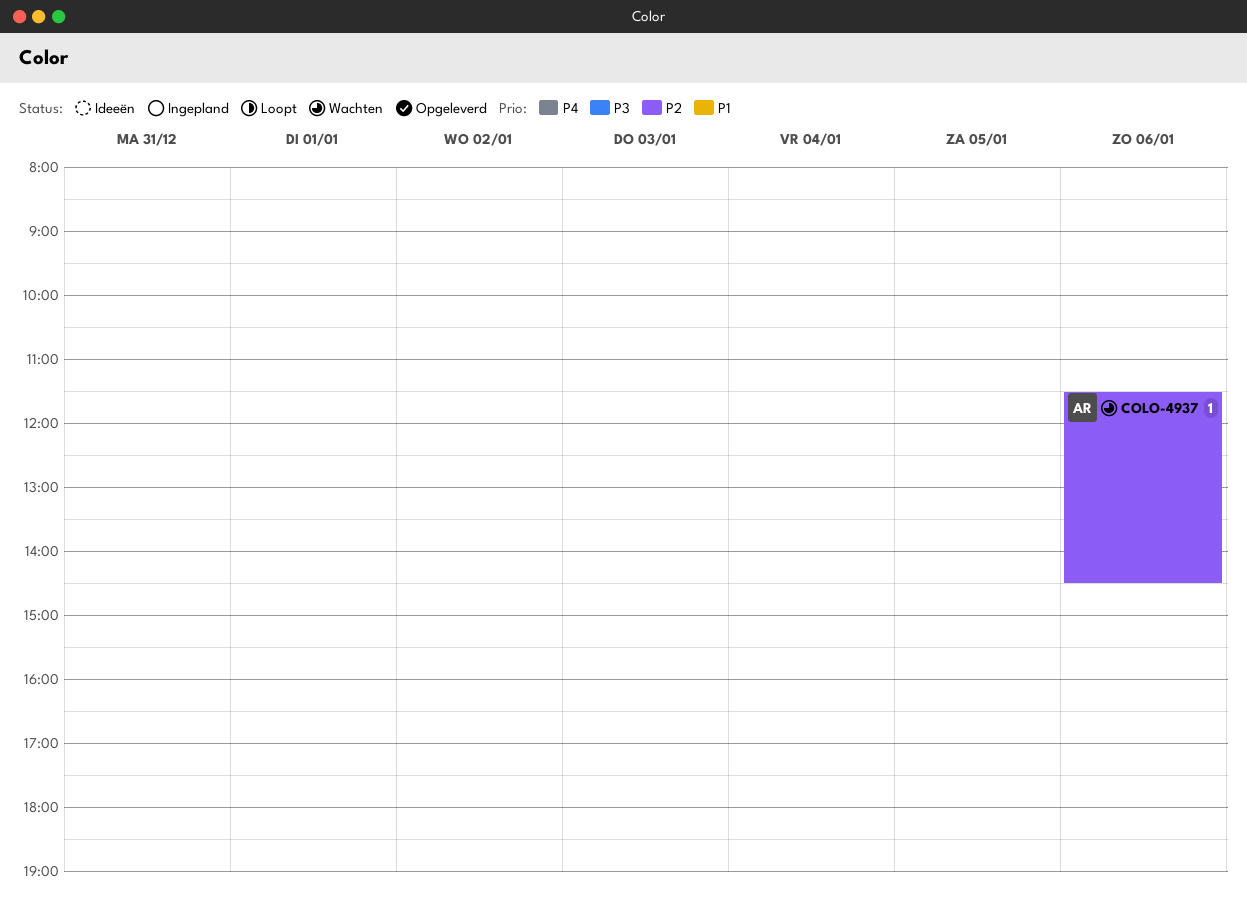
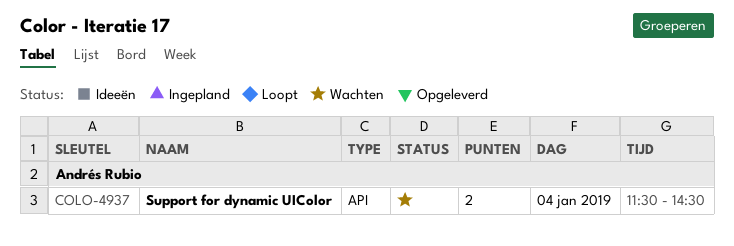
COLO-4937, estimate: 1 -> 2
COLO-4937, day: Jan 6 -> Jan 4

